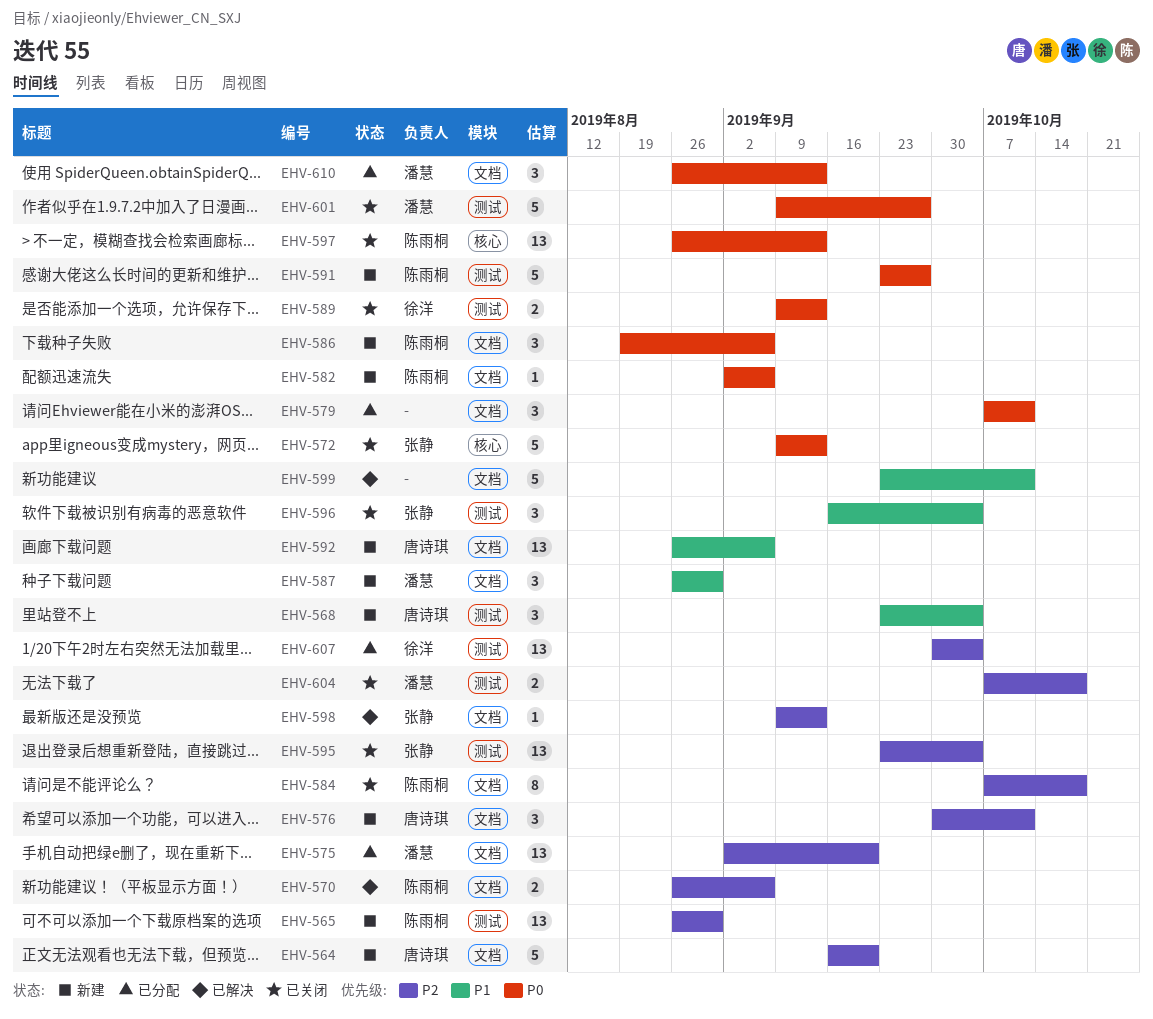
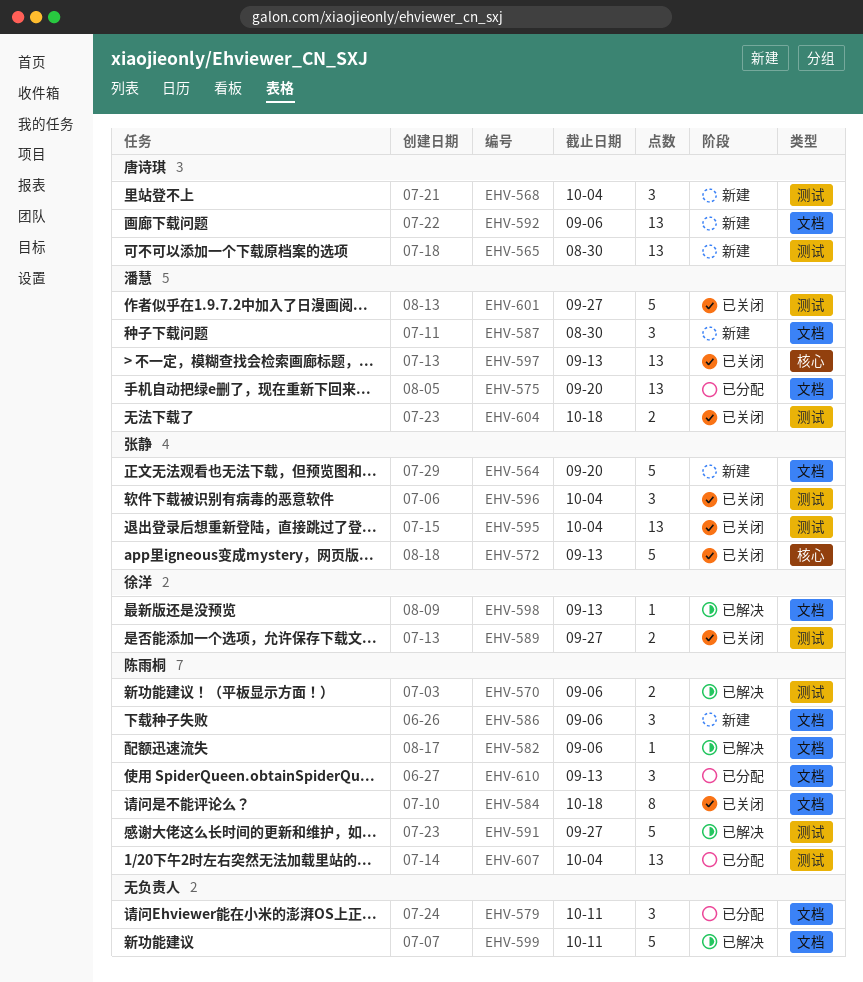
EHV-564, owner: 唐诗琪 -> 张静
EHV-565, owner: 陈雨桐 -> 唐诗琪
EHV-570, label: 文档 -> 测试
EHV-576: present -> none
EHV-582, status: 新建 -> 已解决
EHV-589, due: Sep 13 -> Sep 27
EHV-591, status: 新建 -> 已解决
EHV-597, owner: 陈雨桐 -> 潘慧
EHV-598, owner: 张静 -> 徐洋
EHV-607, owner: 徐洋 -> 陈雨桐
EHV-610, owner: 潘慧 -> 陈雨桐

